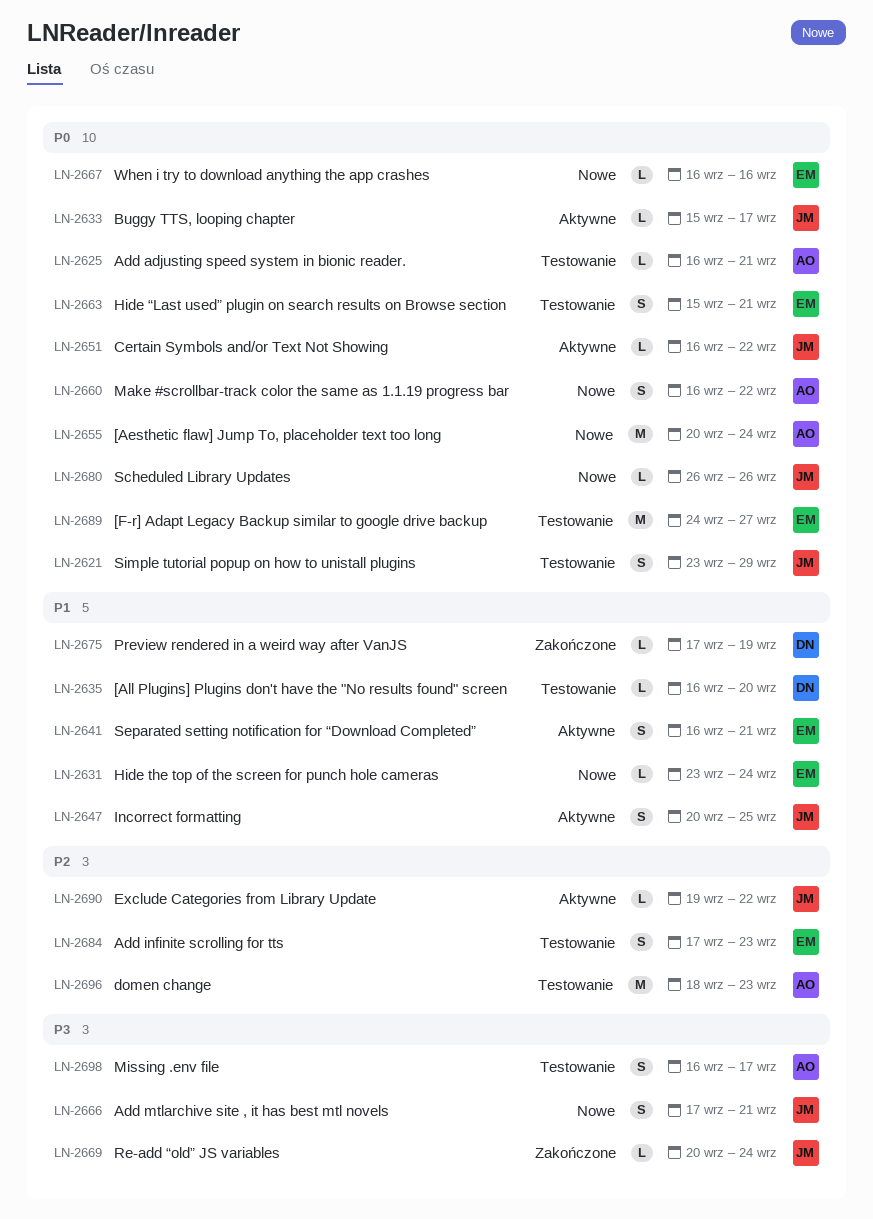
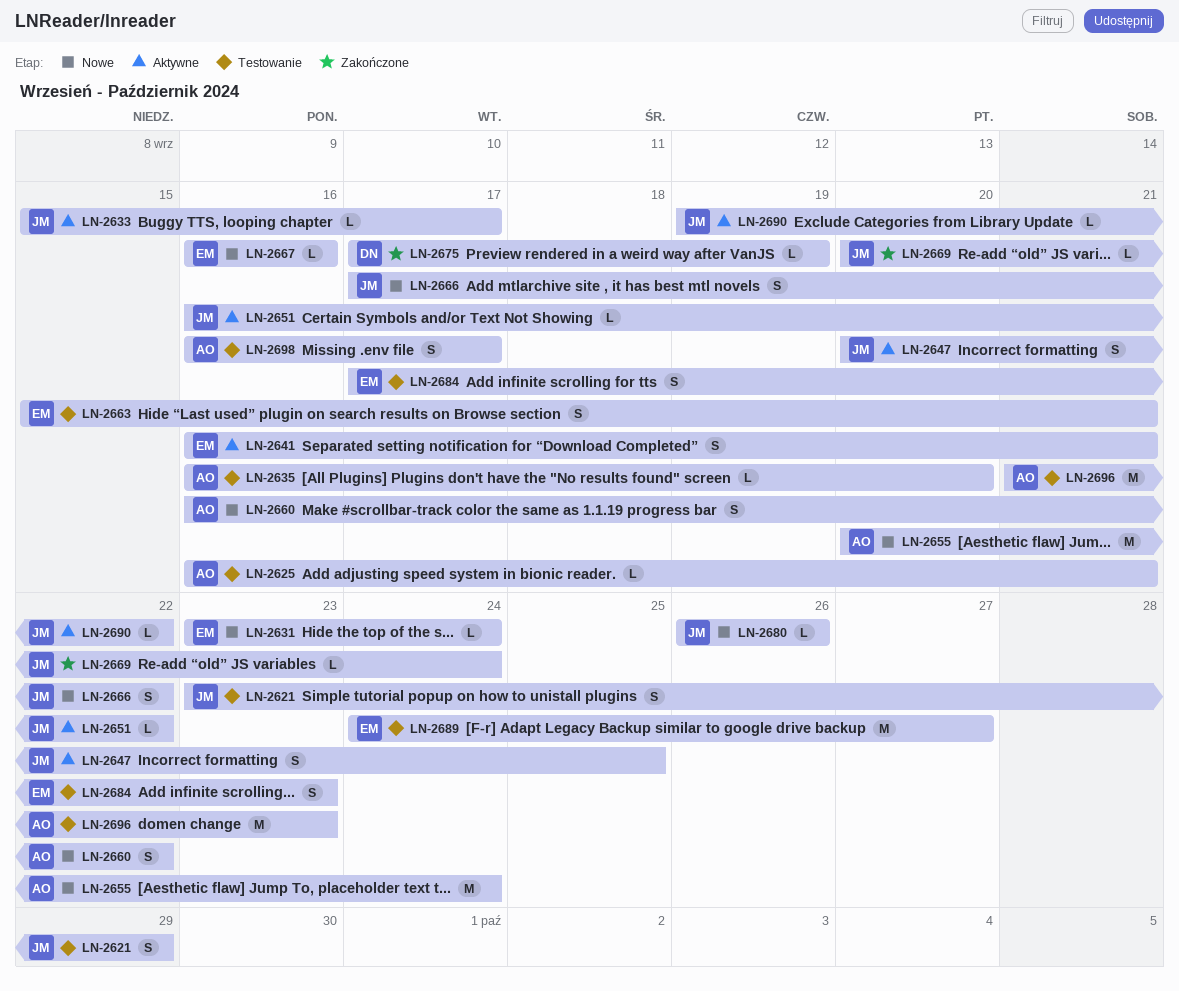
LN-2635, owner: DN -> AO
LN-2666, due: Sep 21 -> Sep 22
LN-2696, start: Sep 18 -> Sep 21

